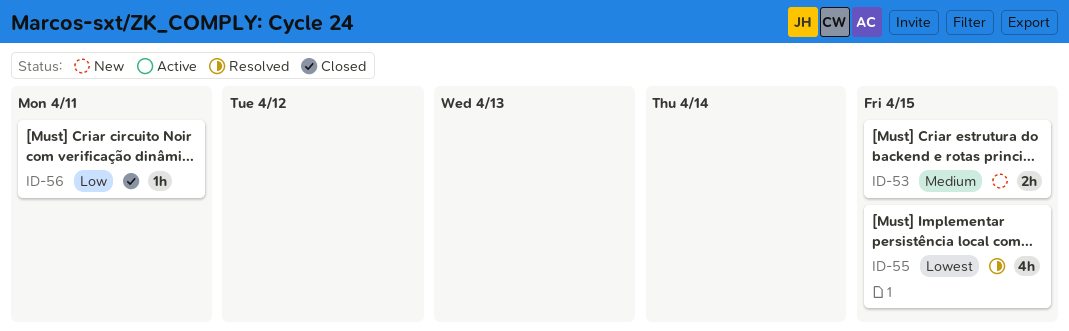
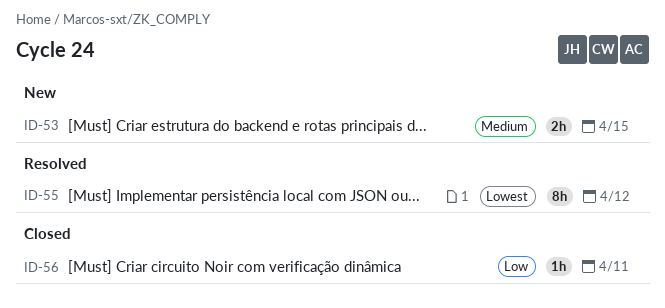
ID-55, estimate: 4h -> 8h
ID-55, due: Apr 15 -> Apr 12

